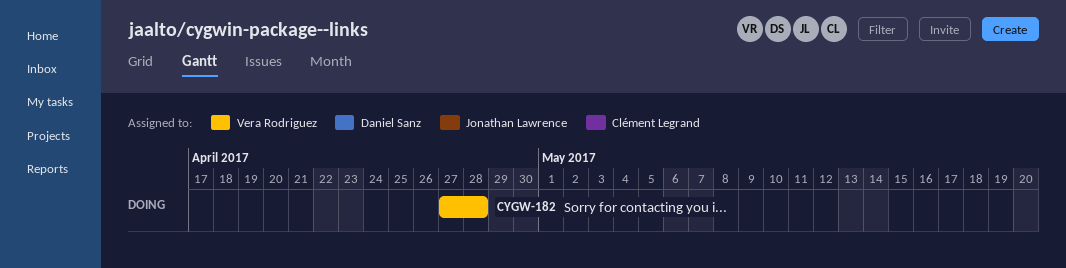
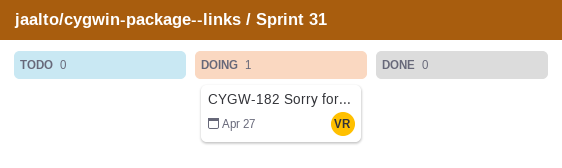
CYGW-182, due: Apr 28 -> Apr 27

